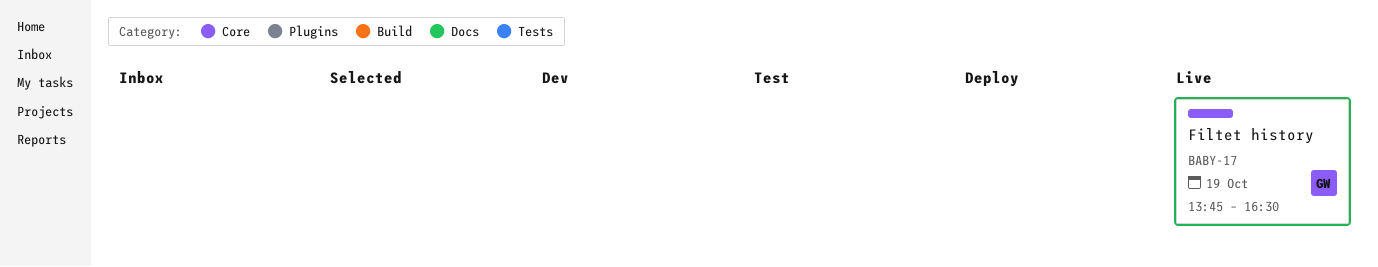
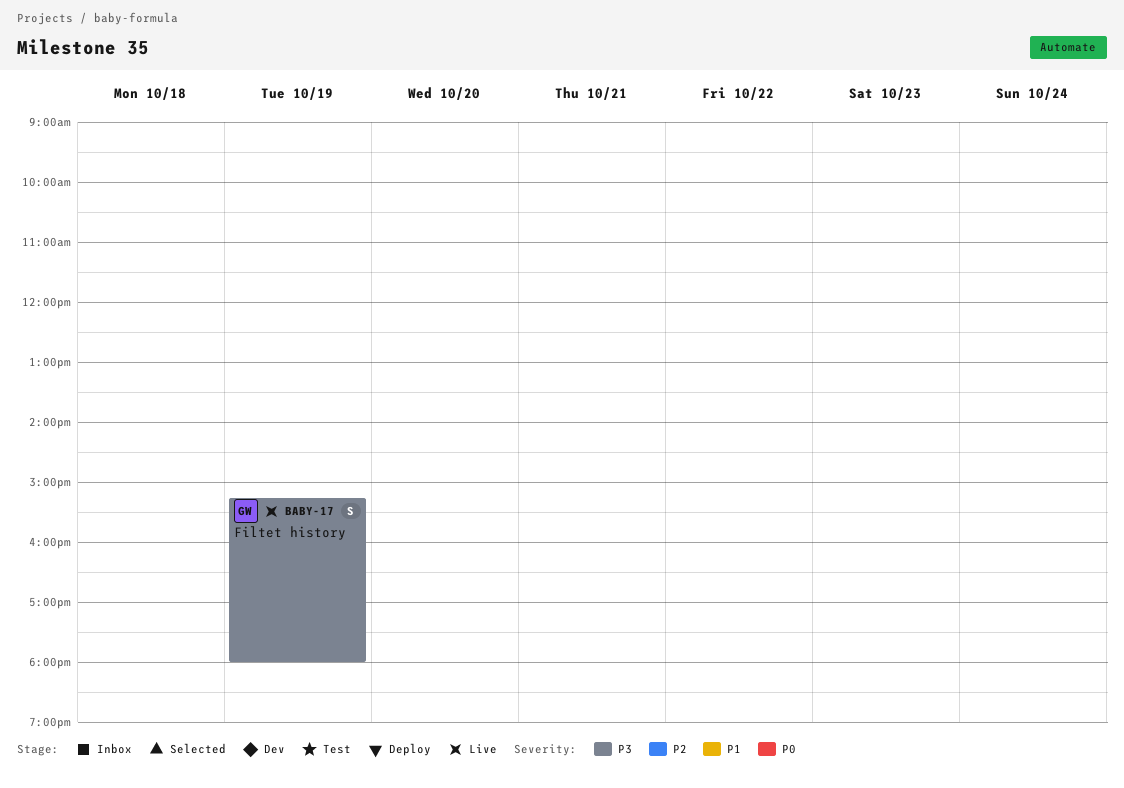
BABY-17, begins: 13:45 -> 15:15
BABY-17, ends: 16:30 -> 18:00

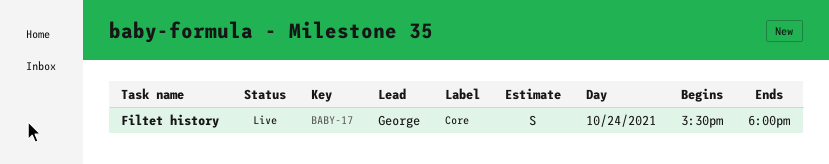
BABY-17, day: Oct 19 -> Oct 24
BABY-17, begins: 15:15 -> 15:30

